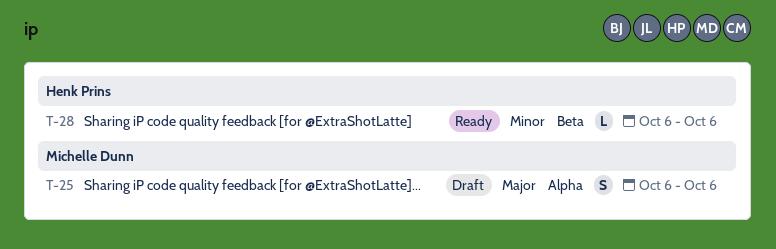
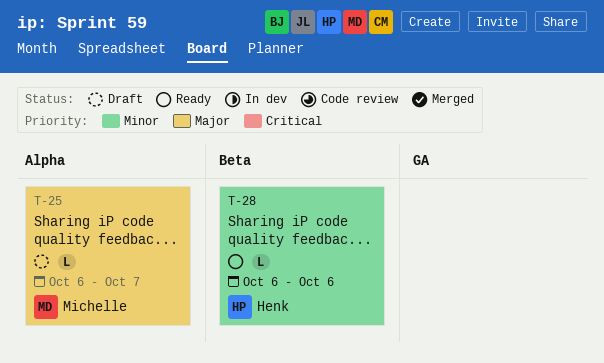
T-25, estimate: S -> L
T-25, due: Oct 6 -> Oct 7

